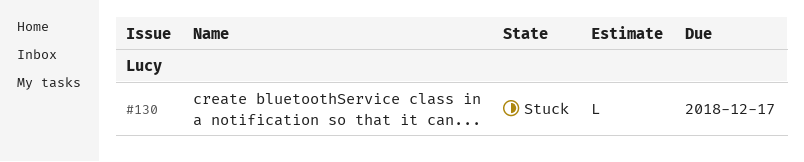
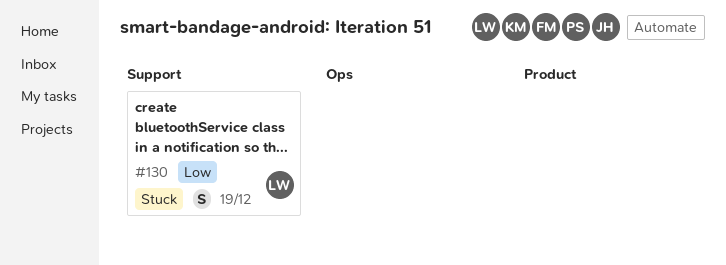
#130, estimate: L -> S
#130, due: Dec 17 -> Dec 19

